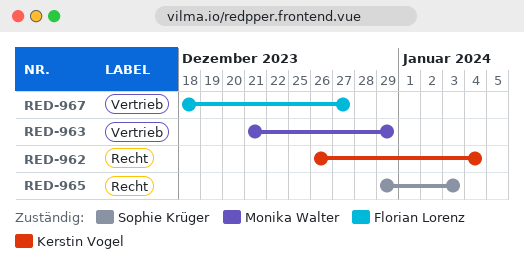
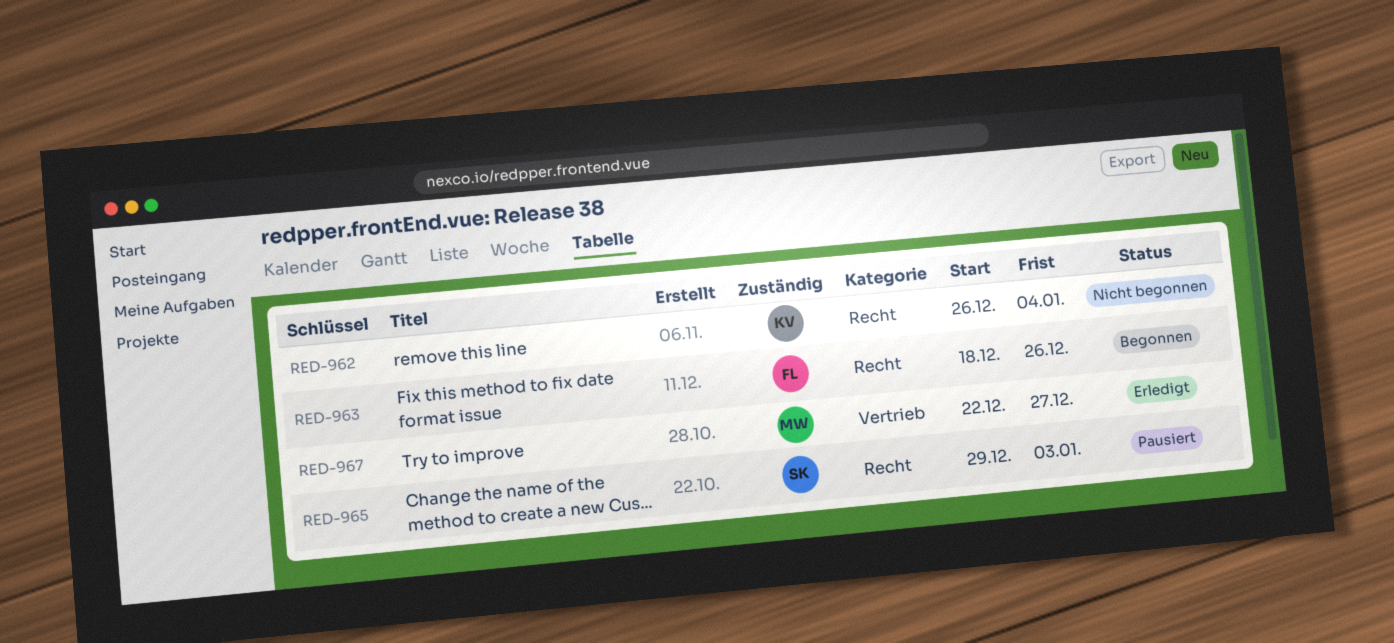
RED-963, owner: Monika Walter -> Florian Lorenz
RED-963, label: Vertrieb -> Recht
RED-963, start: Dec 21 -> Dec 18
RED-963, due: Dec 29 -> Dec 26
RED-967, owner: Florian Lorenz -> Monika Walter
RED-967, start: Dec 18 -> Dec 22

